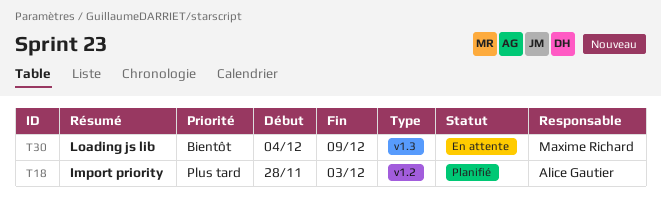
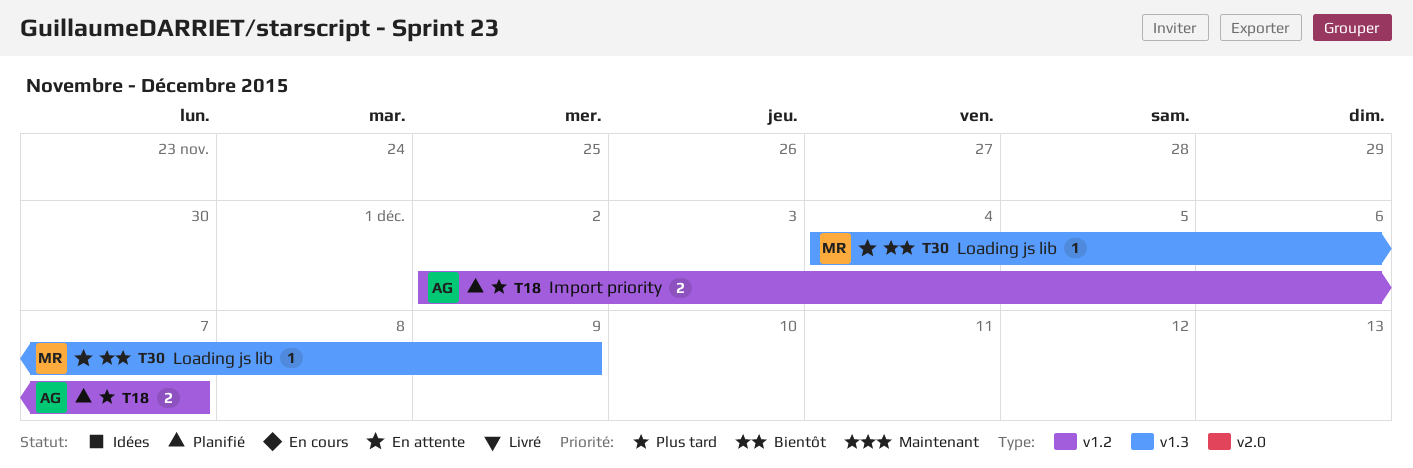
T18, start: Nov 28 -> Dec 2
T18, due: Dec 3 -> Dec 7

